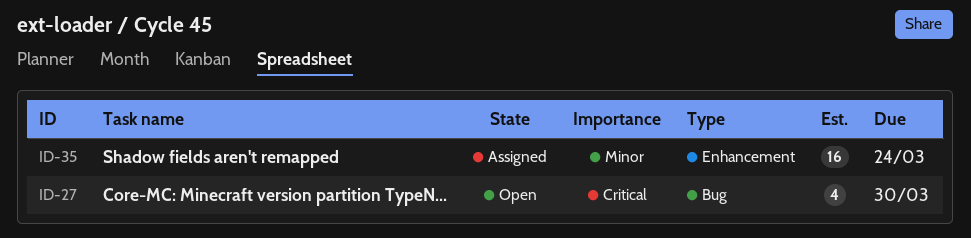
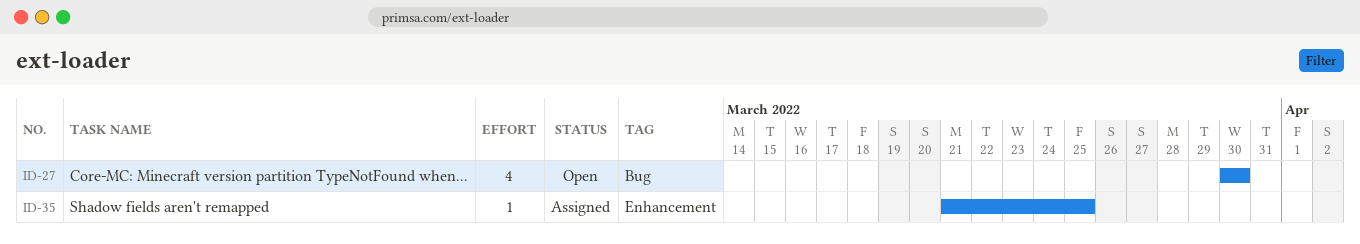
ID-35, estimate: 16 -> 1
ID-35, due: Mar 24 -> Mar 25

